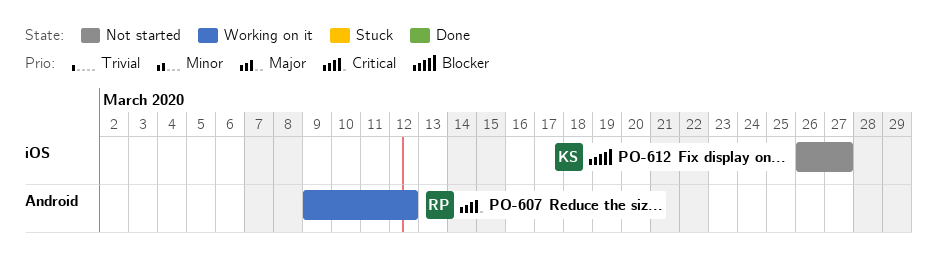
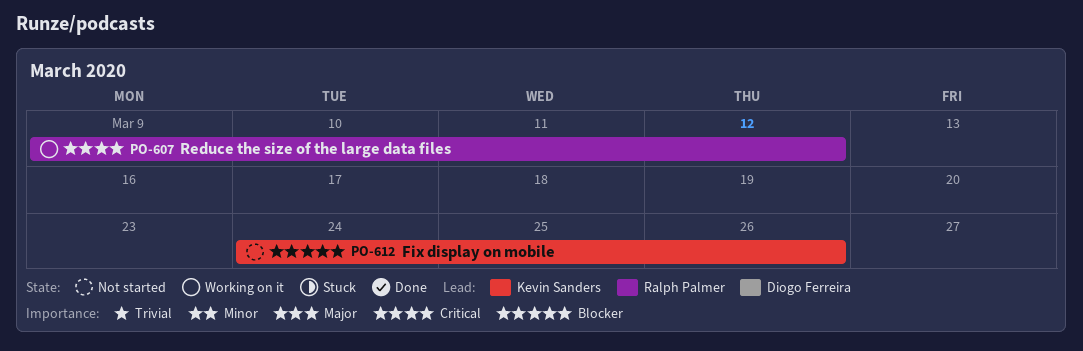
PO-612, start: Mar 26 -> Mar 24
PO-612, due: Mar 27 -> Mar 26

